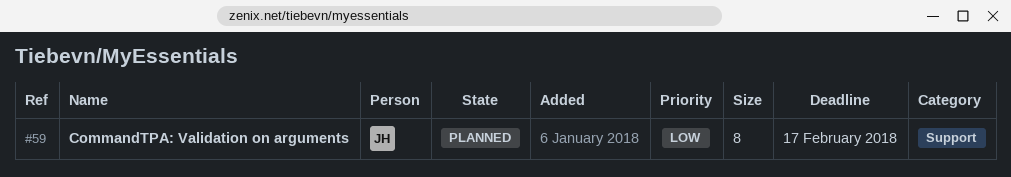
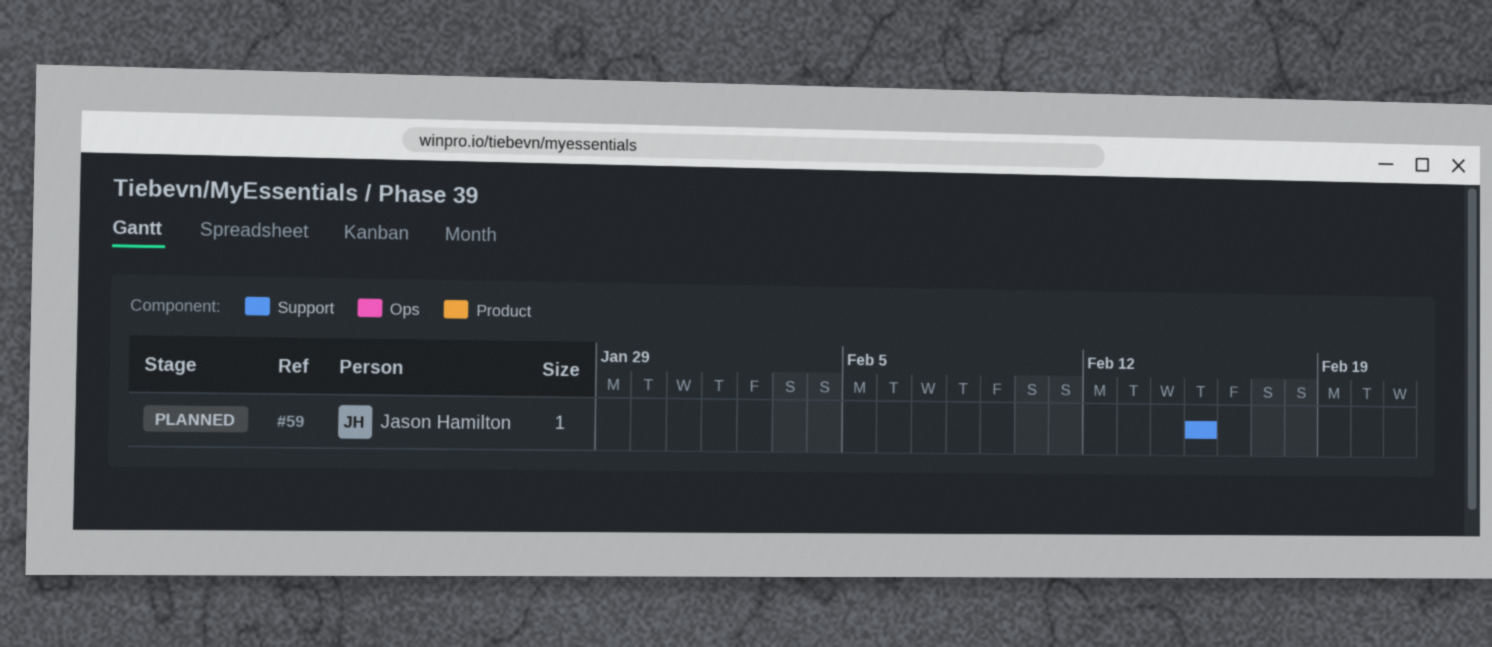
#59, estimate: 8 -> 1
#59, due: Feb 17 -> Feb 15

